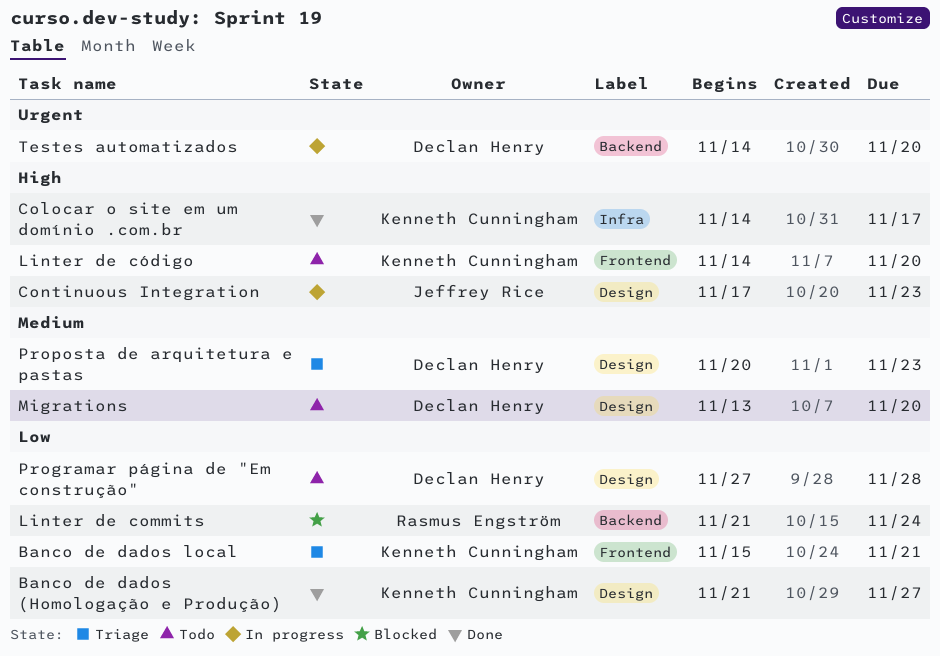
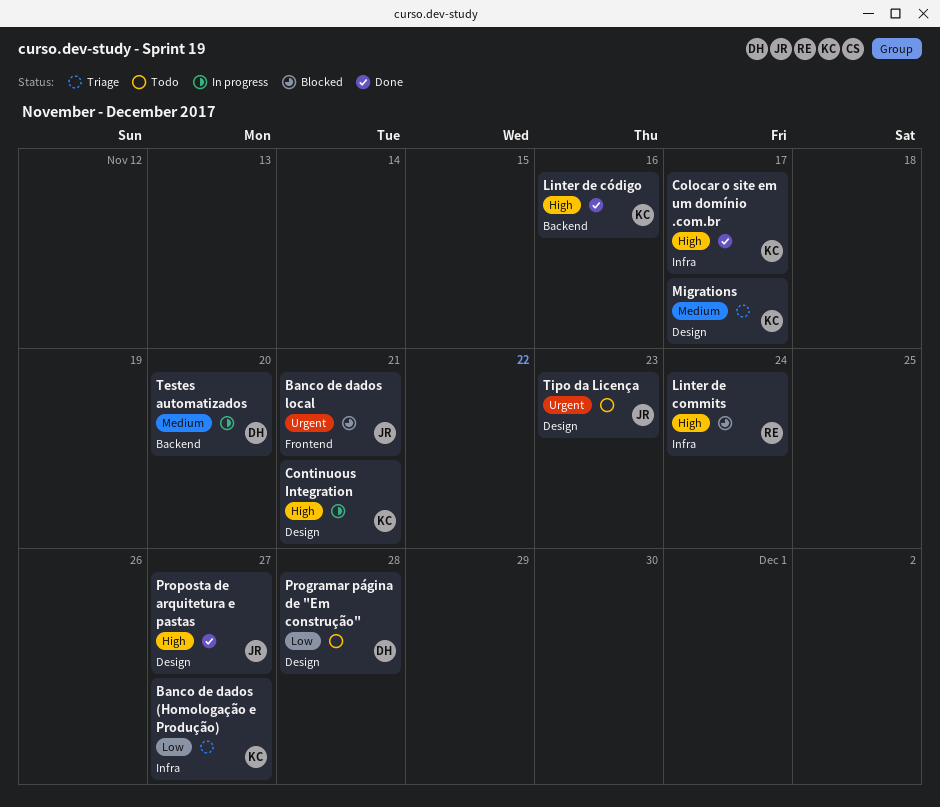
Banco de dados (Homologação e Produção), status: Done -> Triage
Banco de dados (Homologação e Produção), label: Design -> Infra
Banco de dados local, status: Triage -> Blocked
Banco de dados local, owner: Kenneth Cunningham -> Jeffrey Rice
Banco de dados local, priority: Low -> Urgent
Continuous Integration, owner: Jeffrey Rice -> Kenneth Cunningham
Continuous Integration, due: Nov 23 -> Nov 21
Linter de commits, priority: Low -> High
Linter de commits, label: Backend -> Infra
Linter de código, status: Todo -> Done
Linter de código, label: Frontend -> Backend
Linter de código, due: Nov 20 -> Nov 16
Migrations, status: Todo -> Triage
Migrations, owner: Declan Henry -> Kenneth Cunningham
Migrations, due: Nov 20 -> Nov 17
Proposta de arquitetura e pastas, status: Triage -> Done
Proposta de arquitetura e pastas, owner: Declan Henry -> Jeffrey Rice
Proposta de arquitetura e pastas, priority: Medium -> High
Proposta de arquitetura e pastas, due: Nov 23 -> Nov 27
Testes automatizados, priority: Urgent -> Medium
Tipo da Licença: none -> present

